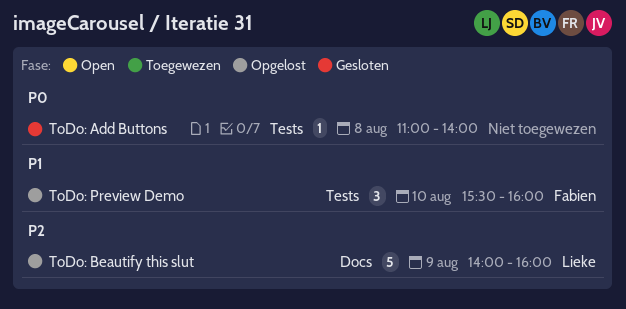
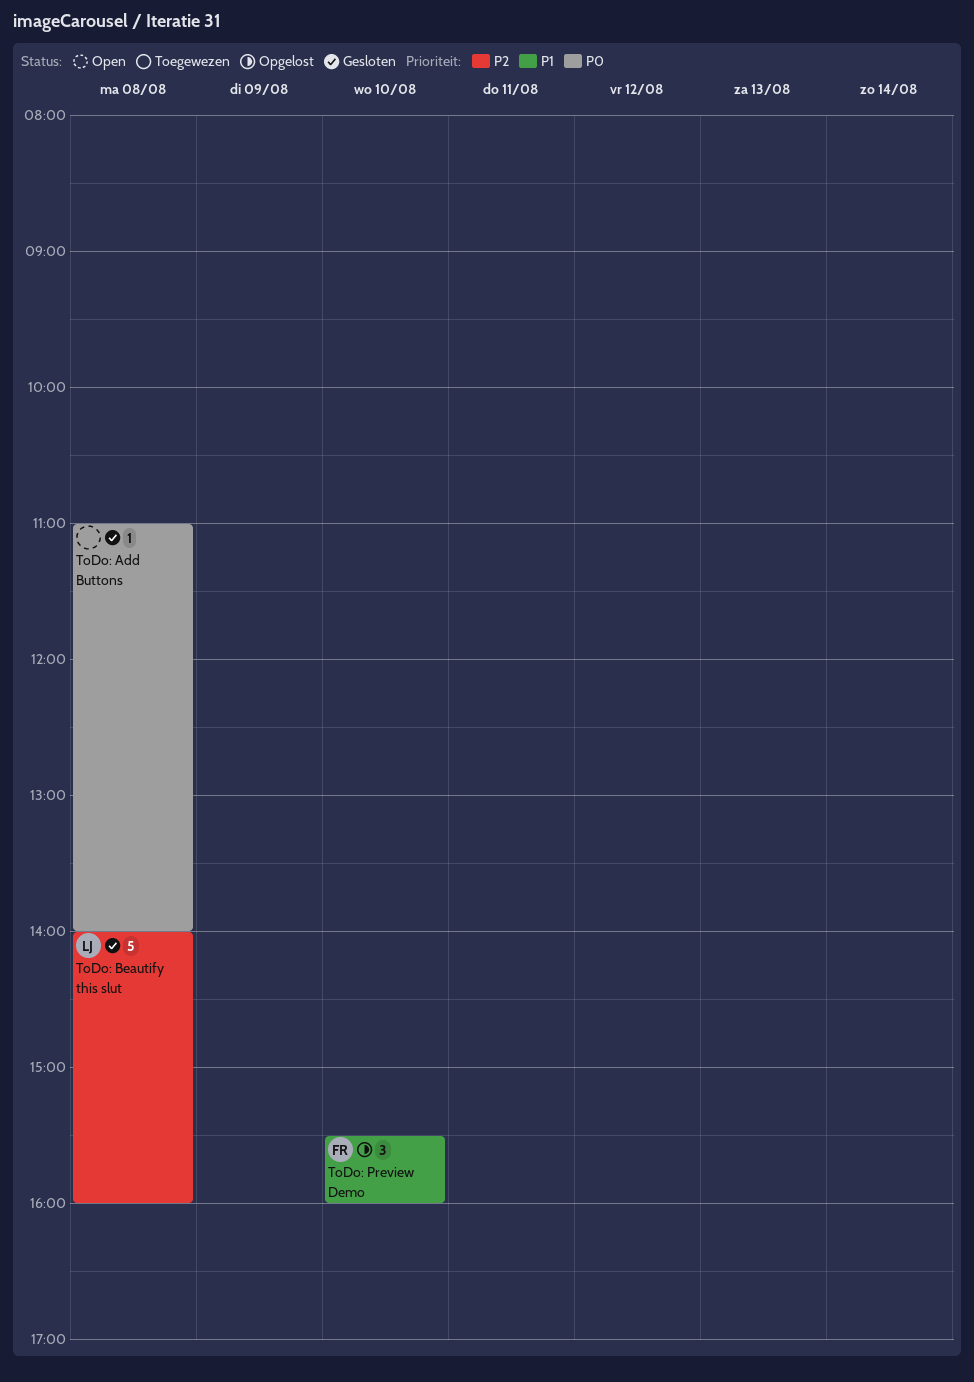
ToDo: Beautify this slut, status: Opgelost -> Gesloten
ToDo: Beautify this slut, day: Aug 9 -> Aug 8

